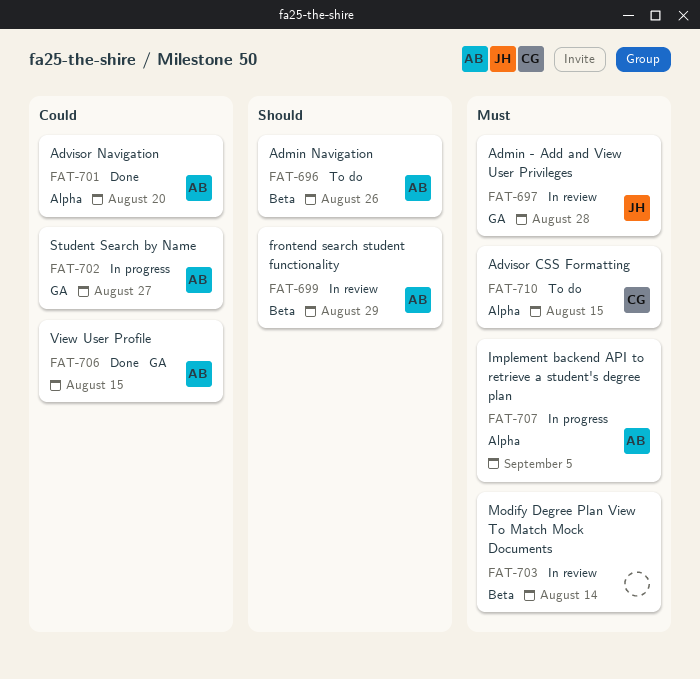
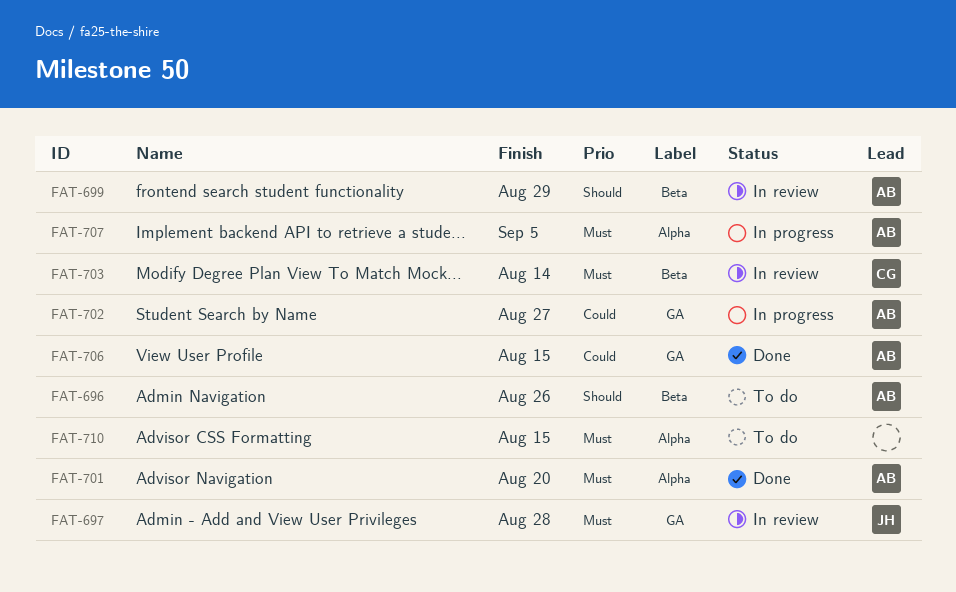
FAT-701, priority: Could -> Must
FAT-703, owner: none -> CG
FAT-710, owner: CG -> none

